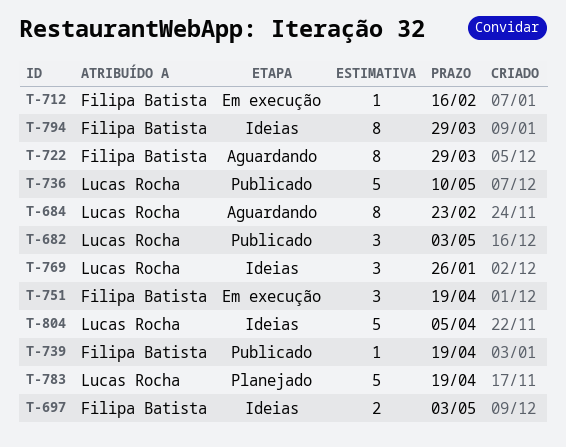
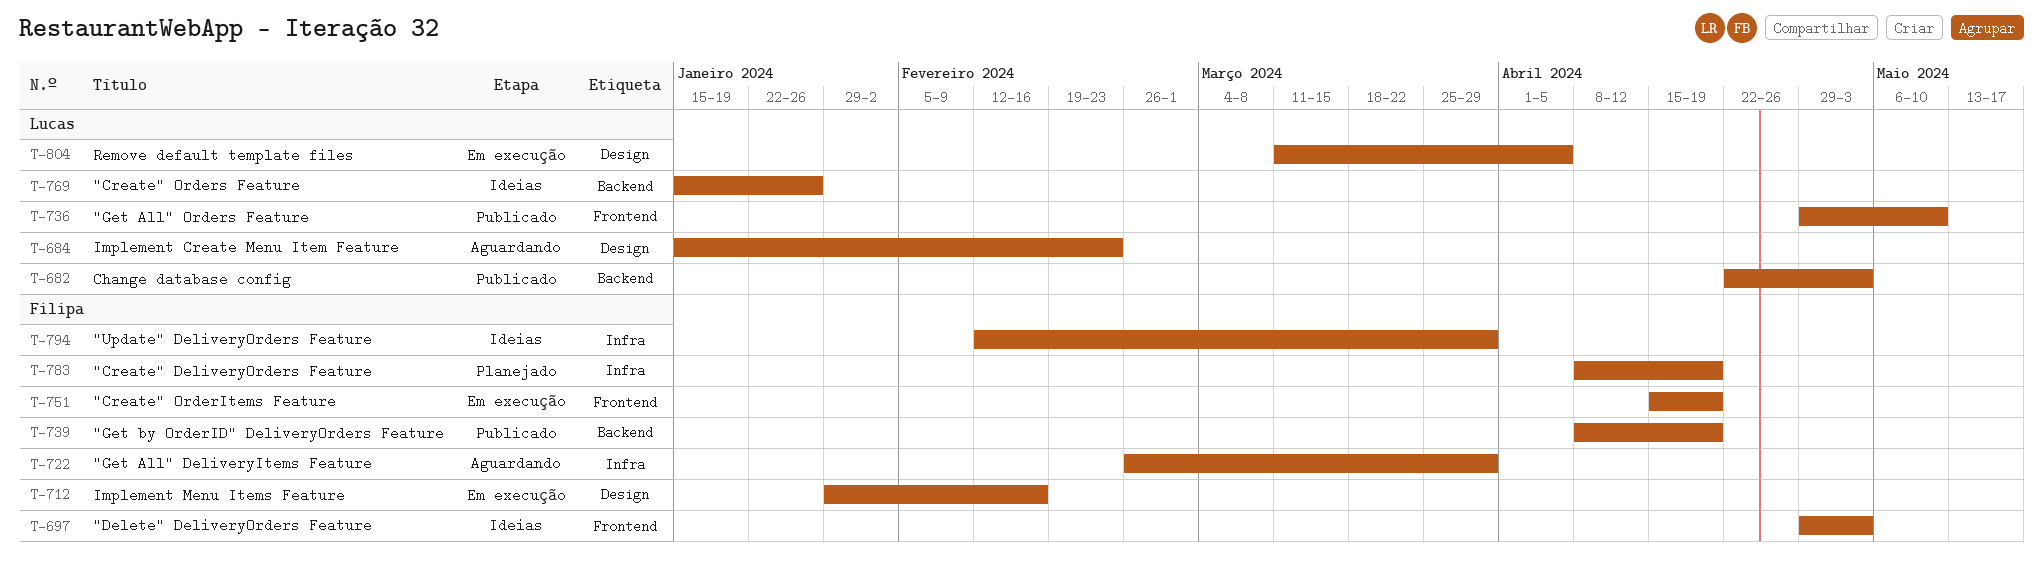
T-783, owner: Lucas Rocha -> Filipa Batista
T-804, status: Ideias -> Em execução

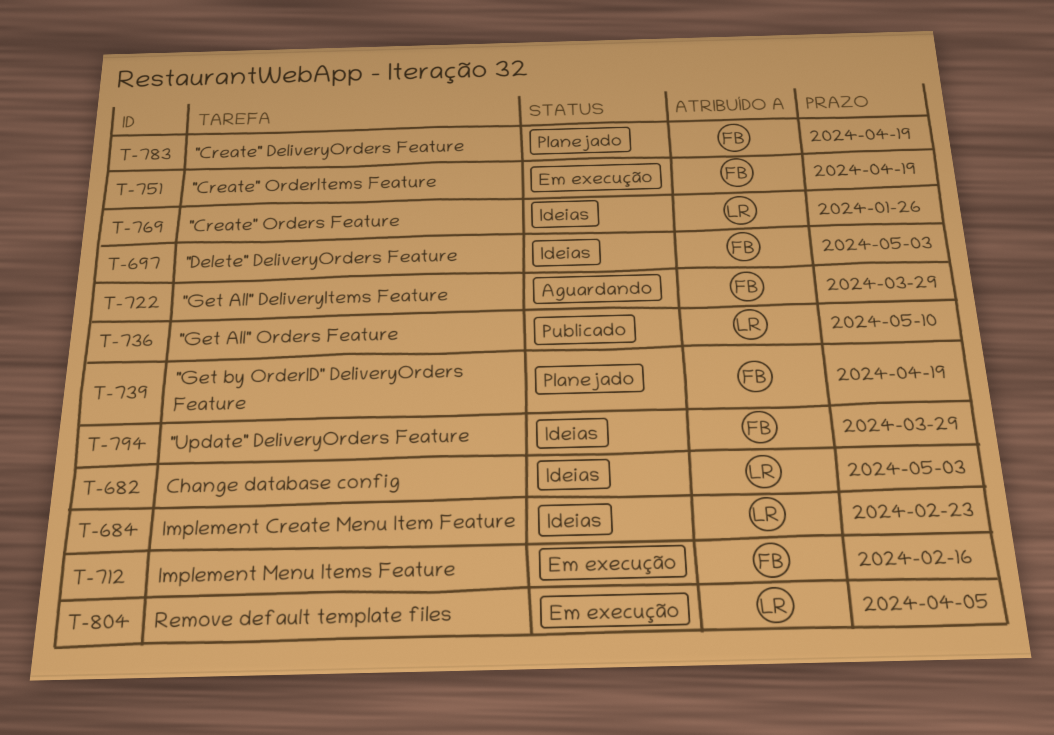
T-682, status: Publicado -> Ideias
T-684, status: Aguardando -> Ideias
T-739, status: Publicado -> Planejado

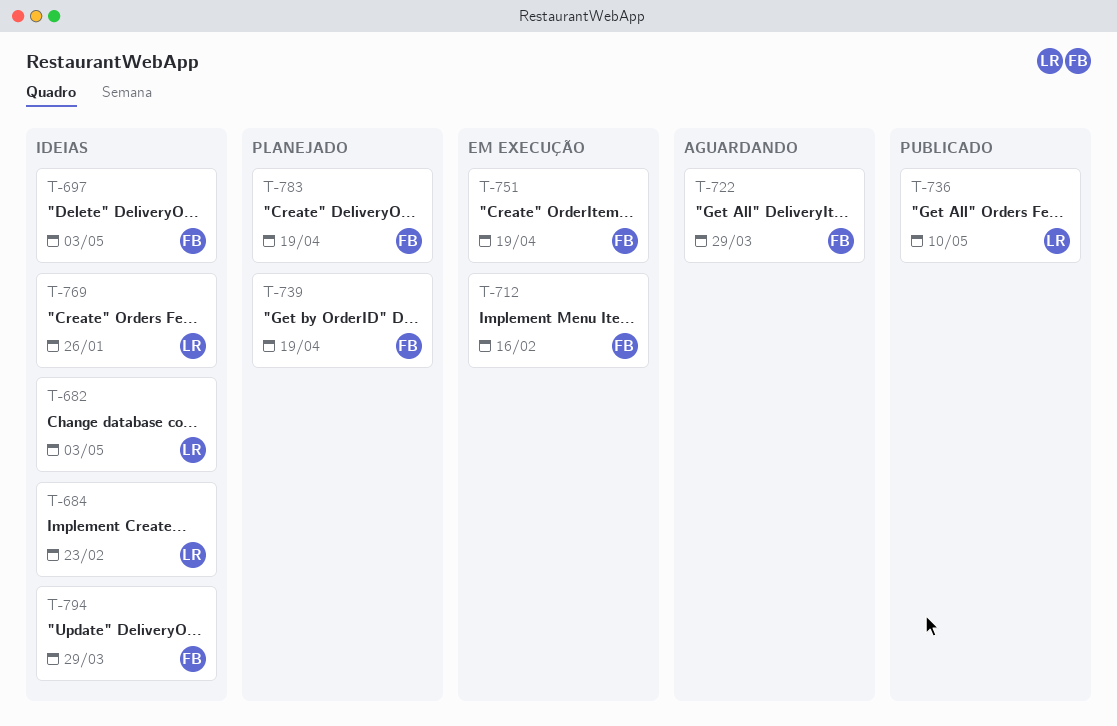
T-804: present -> none

